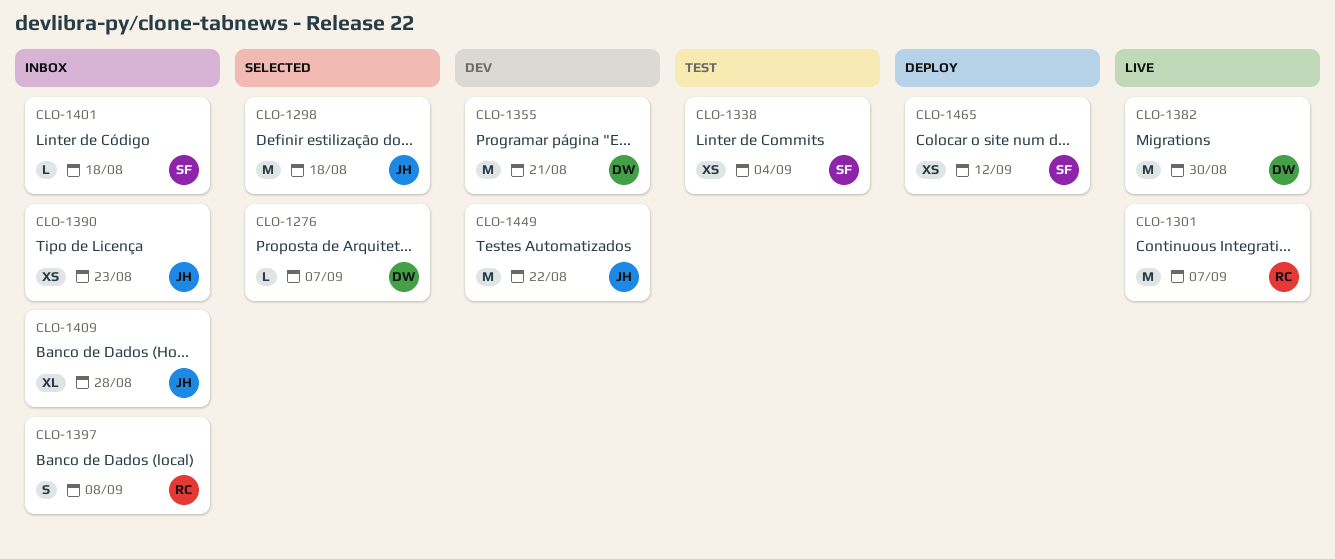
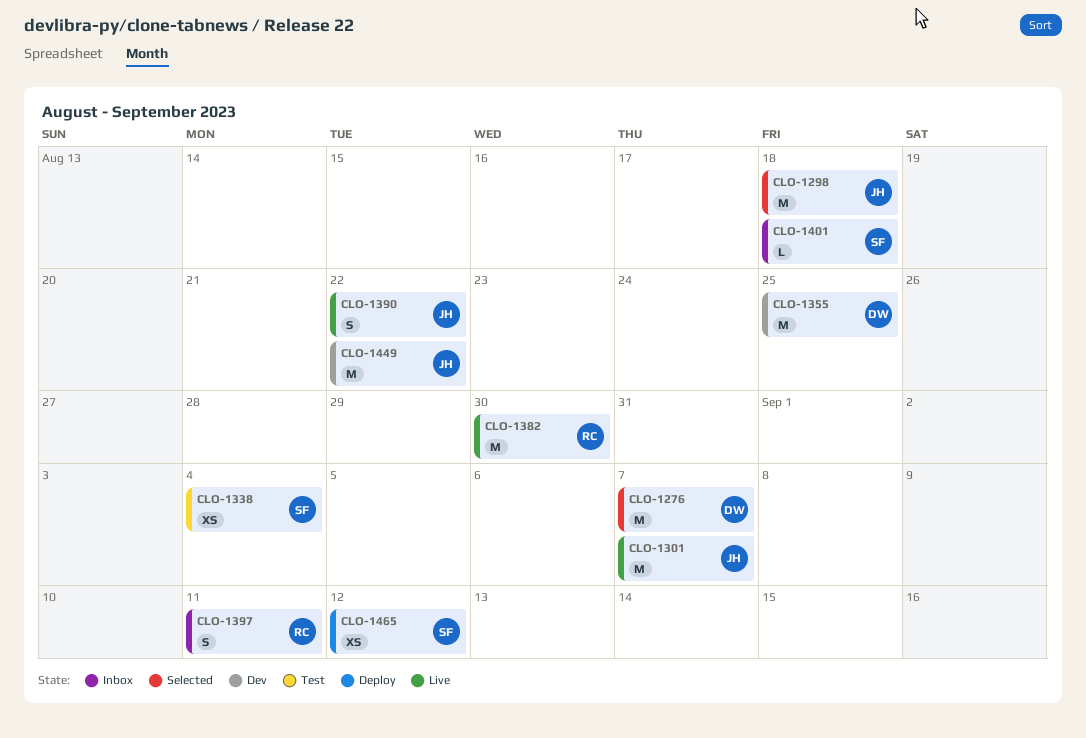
CLO-1276, estimate: L -> M
CLO-1301, owner: RC -> JH
CLO-1355, due: Aug 21 -> Aug 25
CLO-1382, owner: DW -> RC
CLO-1390, status: Inbox -> Live
CLO-1390, estimate: XS -> S
CLO-1390, due: Aug 23 -> Aug 22
CLO-1397, due: Sep 8 -> Sep 11
CLO-1409: present -> none

